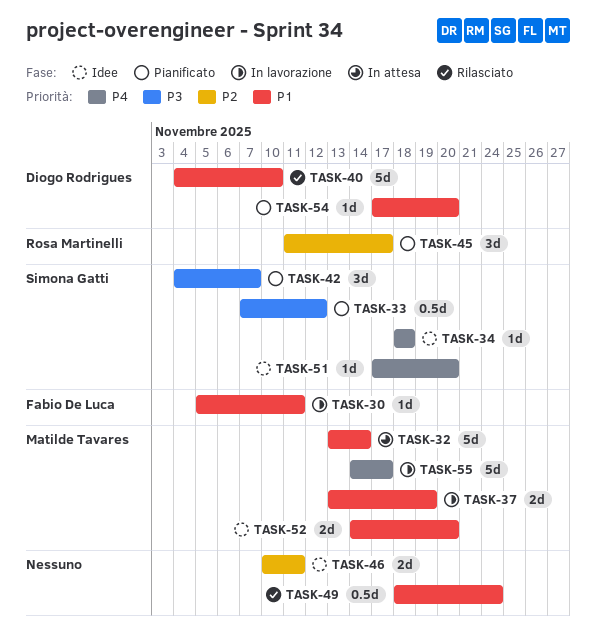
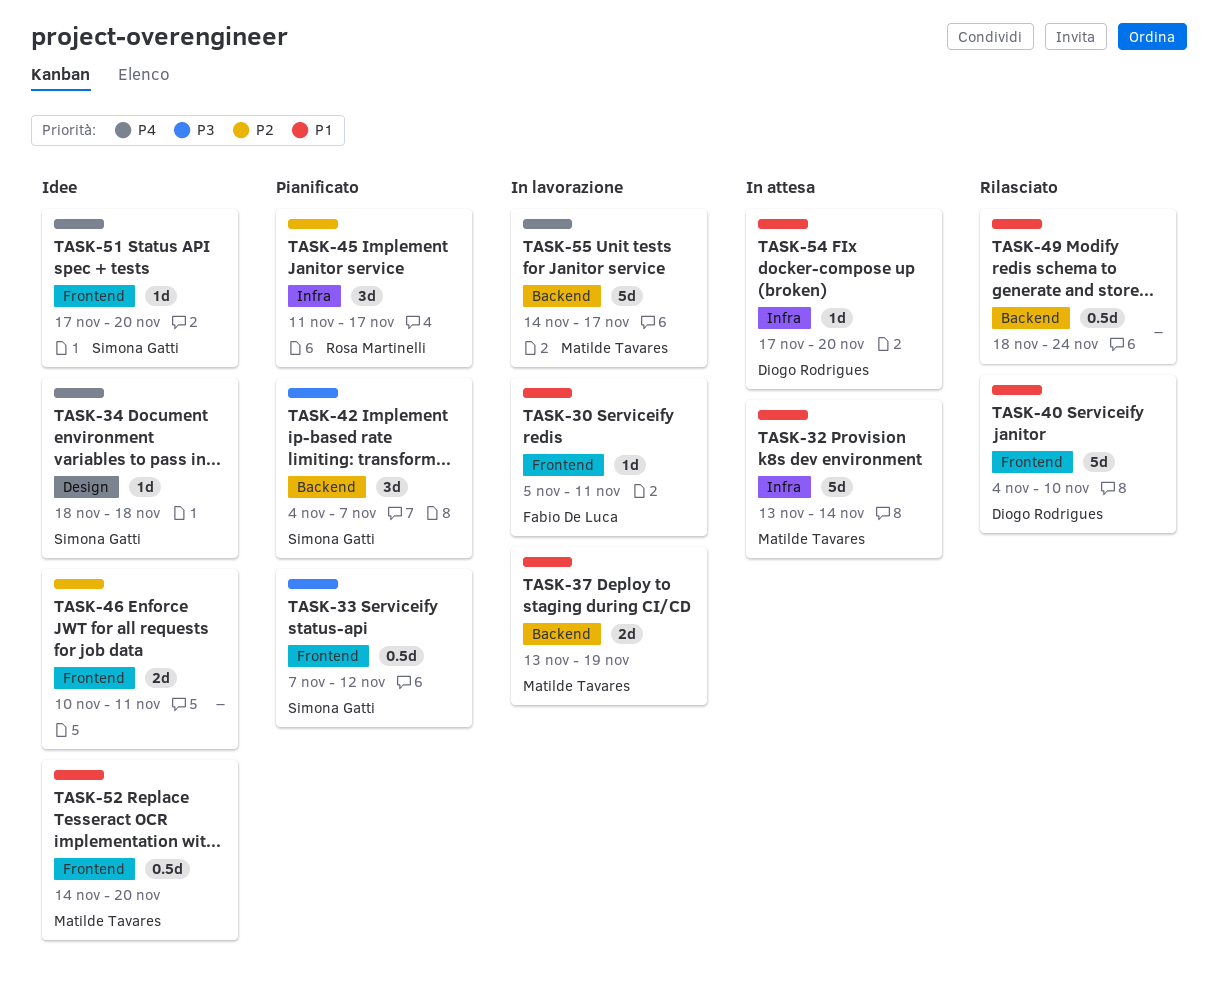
TASK-52, estimate: 2d -> 0.5d
TASK-54, status: Pianificato -> In attesa

